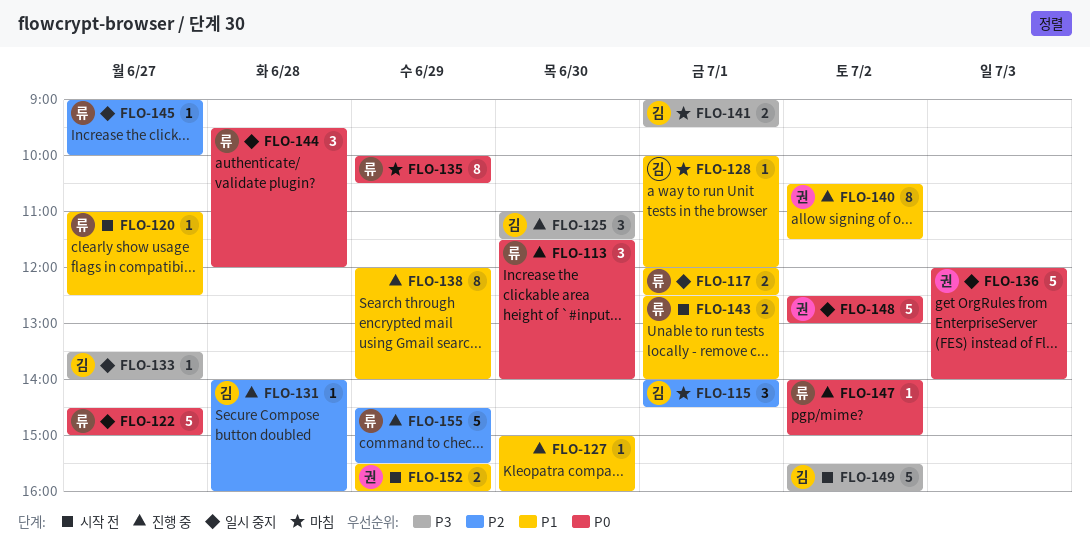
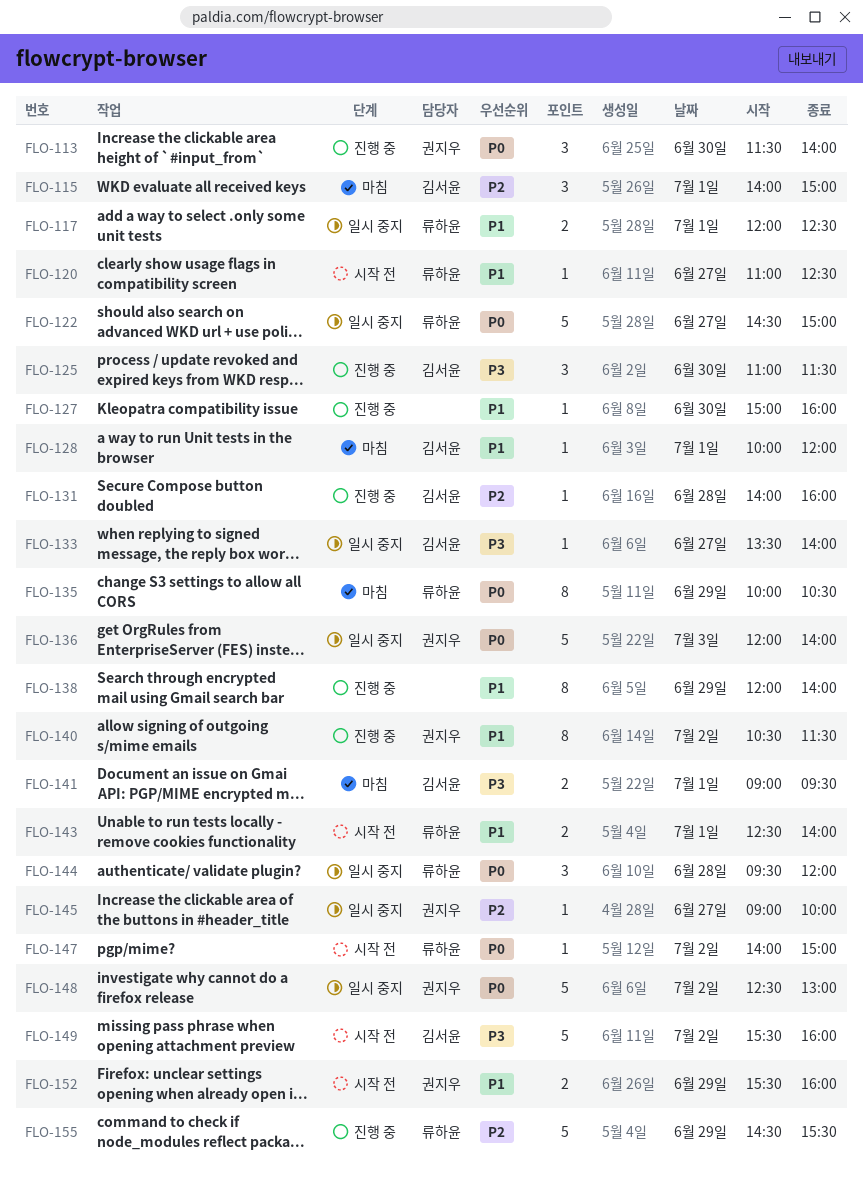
FLO-113, owner: 류하윤 -> 권지우
FLO-115, ends: 14:30 -> 15:00
FLO-145, owner: 류하윤 -> 권지우
FLO-147, status: 진행 중 -> 시작 전

